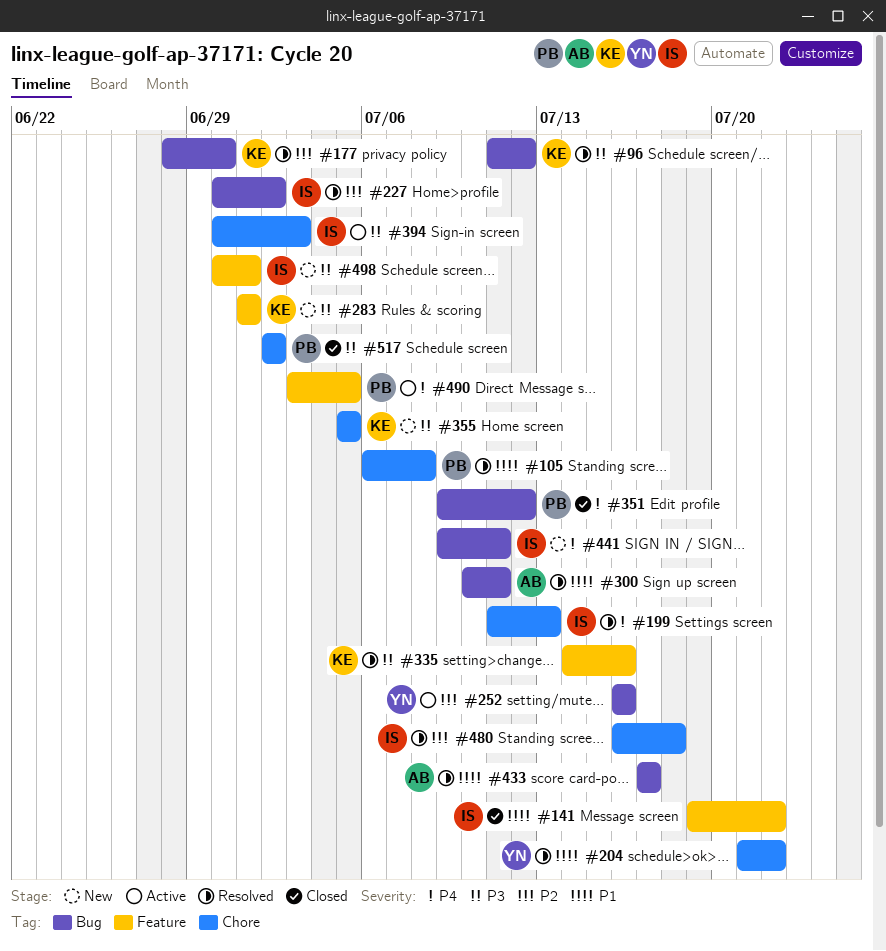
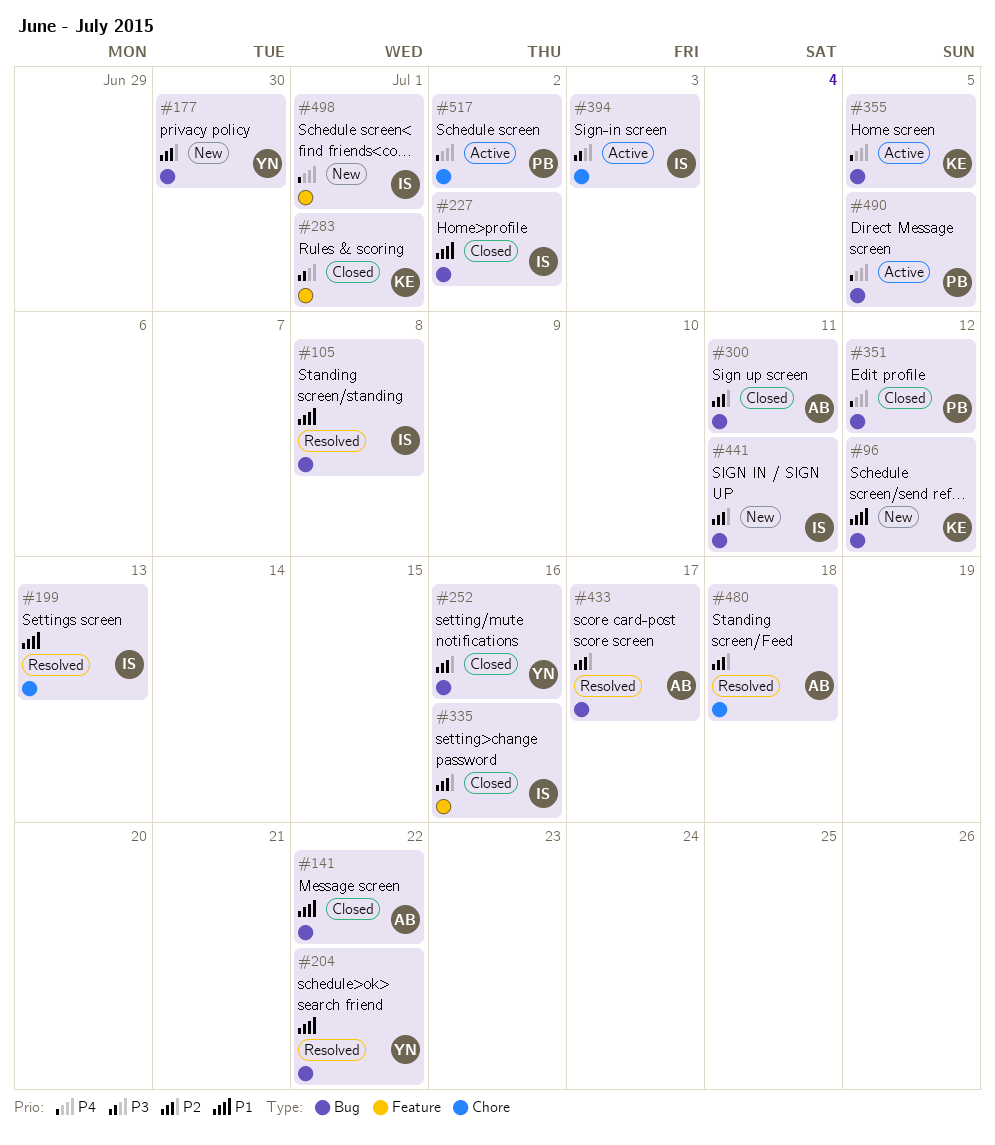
#96, status: Resolved -> New
#96, priority: P3 -> P1
#105, owner: PB -> IS
#105, label: Chore -> Bug
#141, owner: IS -> AB
#141, label: Feature -> Bug
#177, status: Resolved -> New
#177, owner: KE -> YN
#199, priority: P4 -> P1
#204, label: Chore -> Bug
#227, status: Resolved -> Closed
#227, priority: P2 -> P1
#252, status: Active -> Closed
#283, status: New -> Closed
#300, status: Resolved -> Closed
#300, priority: P1 -> P2
#335, status: Resolved -> Closed
#335, owner: KE -> IS
#335, priority: P3 -> P2
#355, status: New -> Active
#355, priority: P3 -> P4
#355, label: Chore -> Bug
#433, priority: P1 -> P2
#441, priority: P4 -> P2
#480, owner: IS -> AB
#490, label: Feature -> Bug
#498, priority: P3 -> P4
#517, status: Closed -> Active
#517, priority: P3 -> P4

